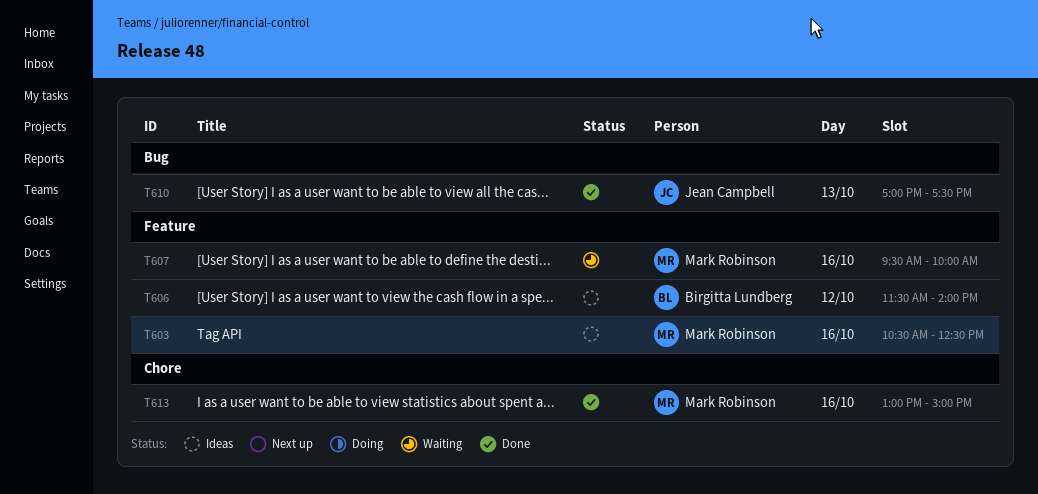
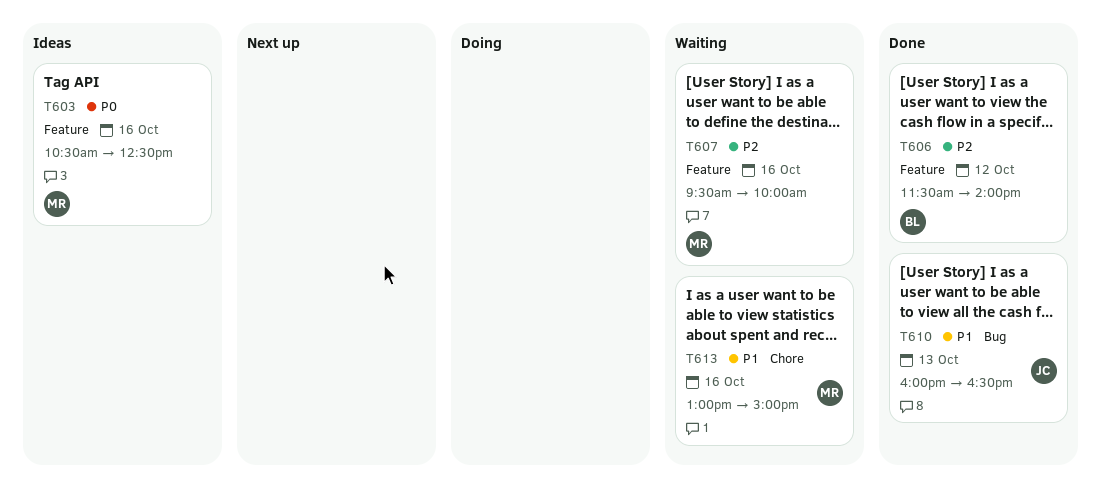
T606, status: Ideas -> Done
T610, begins: 17:00 -> 16:00
T610, ends: 17:30 -> 16:30
T613, status: Done -> Waiting

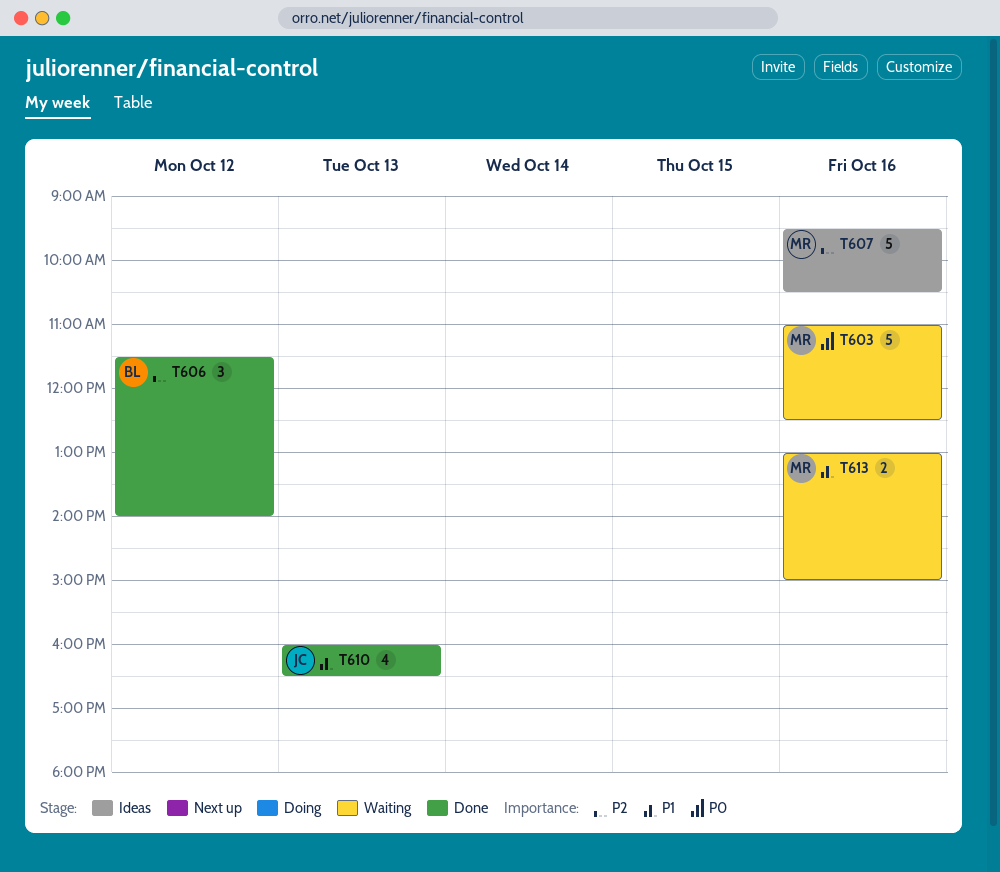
T603, status: Ideas -> Waiting
T603, begins: 10:30 -> 11:00
T607, status: Waiting -> Ideas
T607, ends: 10:00 -> 10:30

